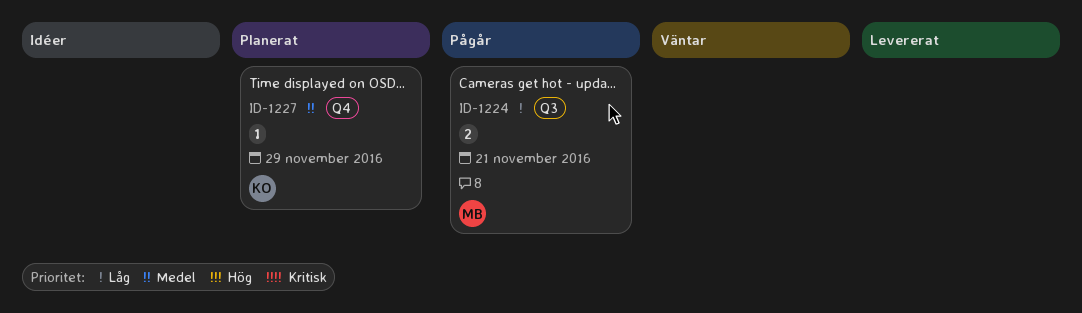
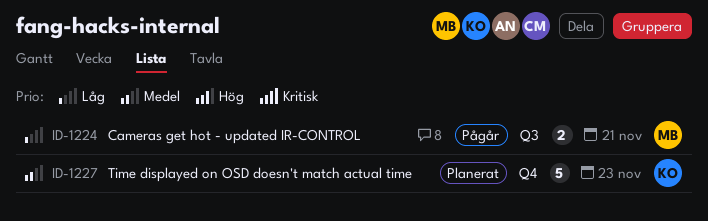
ID-1227, estimate: 1 -> 5
ID-1227, due: Nov 29 -> Nov 23

